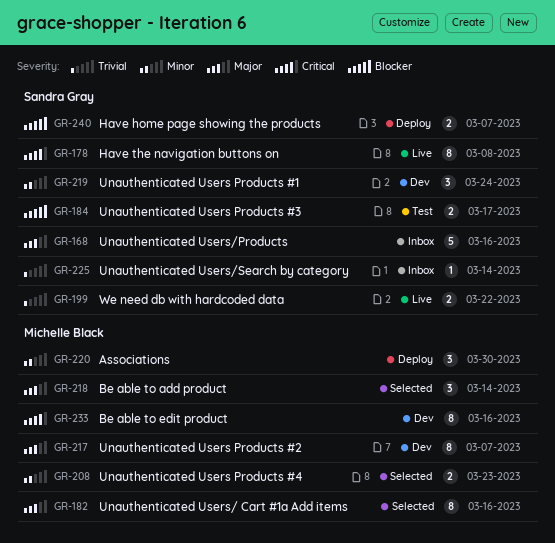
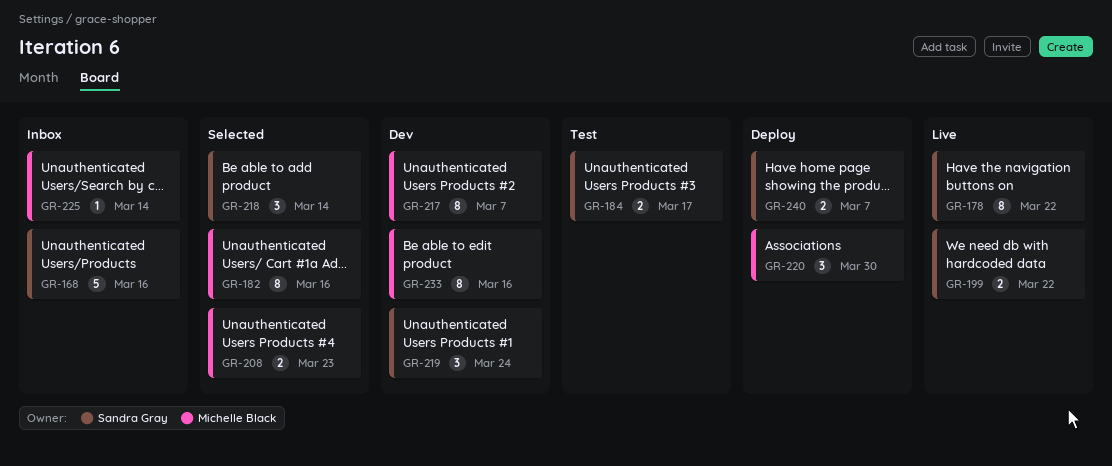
GR-178, due: Mar 8 -> Mar 22
GR-218, owner: Michelle Black -> Sandra Gray
GR-225, owner: Sandra Gray -> Michelle Black

